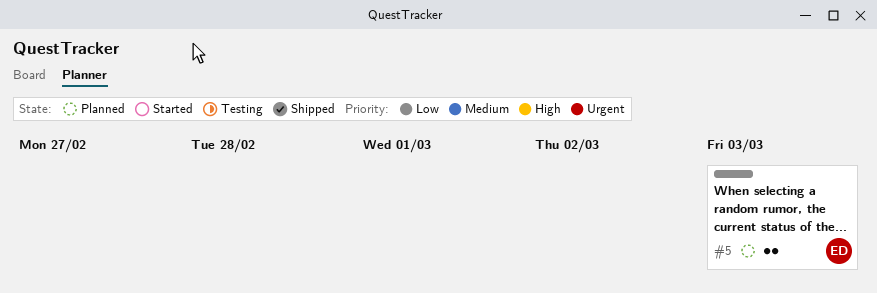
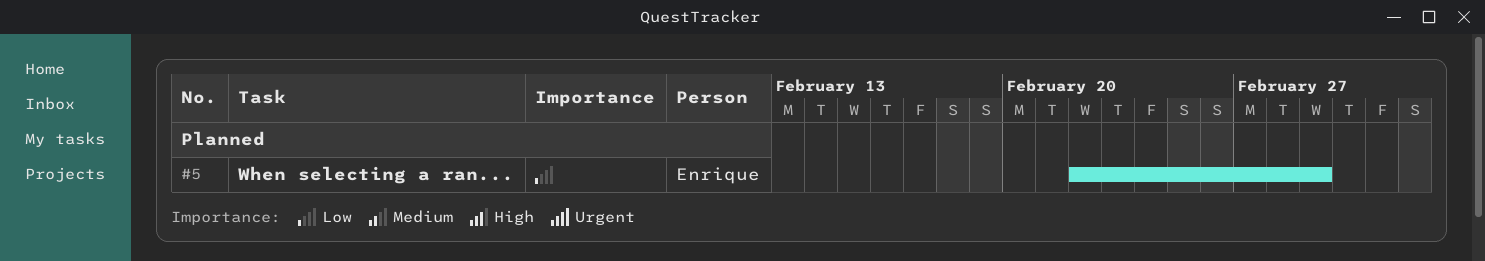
#5, due: Mar 3 -> Mar 1

